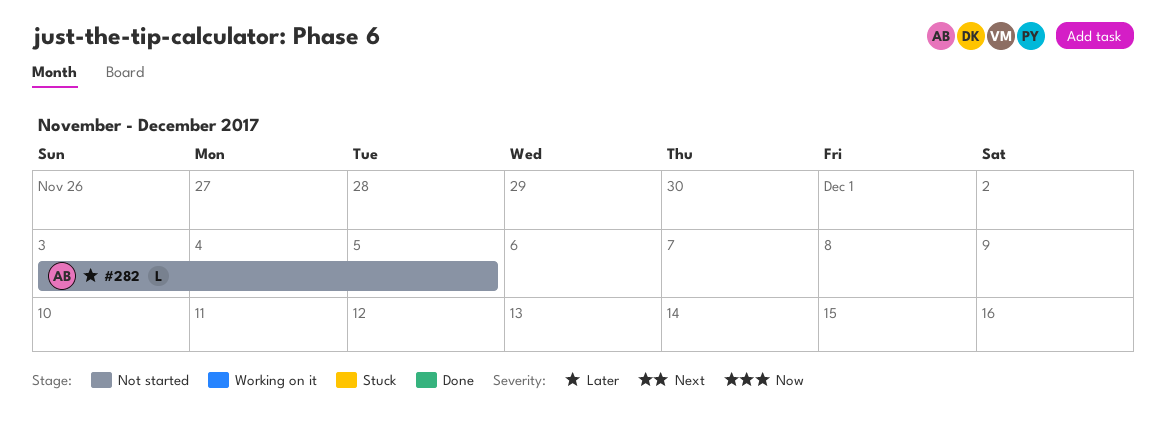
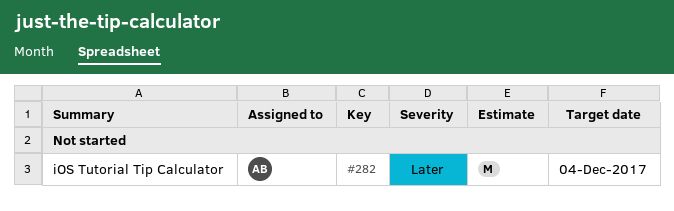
#282, estimate: L -> M
#282, due: Dec 5 -> Dec 4

